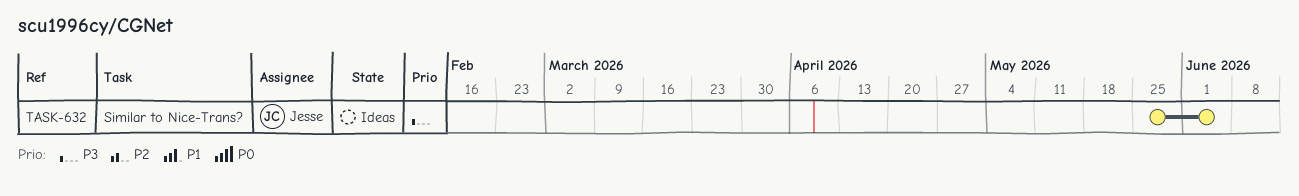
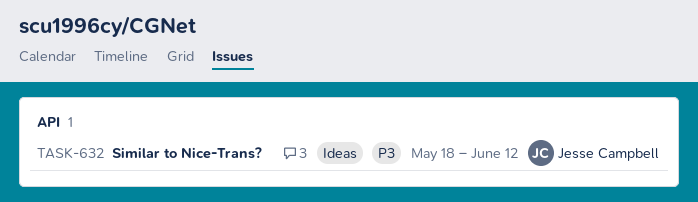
TASK-632, start: May 25 -> May 18
TASK-632, due: Jun 5 -> Jun 12

